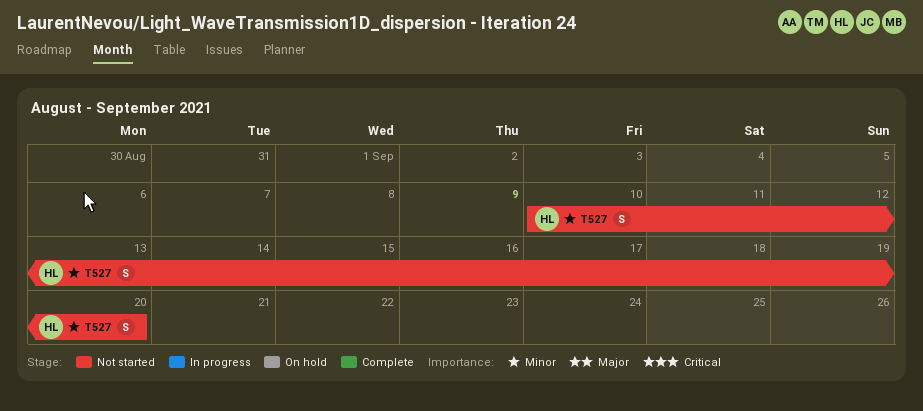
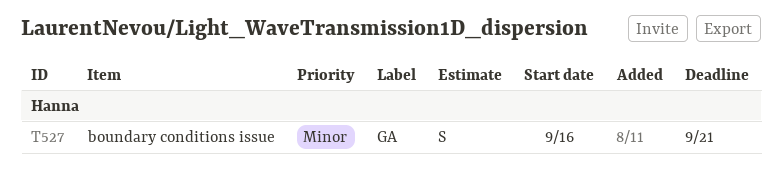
T527, start: Sep 10 -> Sep 16
T527, due: Sep 20 -> Sep 21

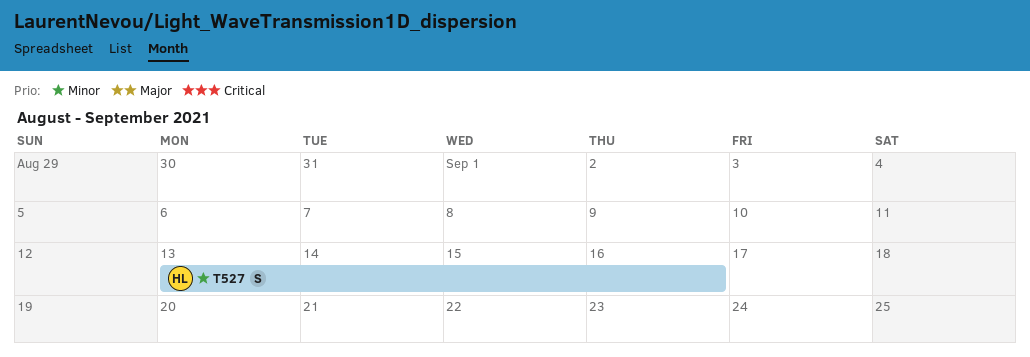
T527, start: Sep 16 -> Sep 13
T527, due: Sep 21 -> Sep 16

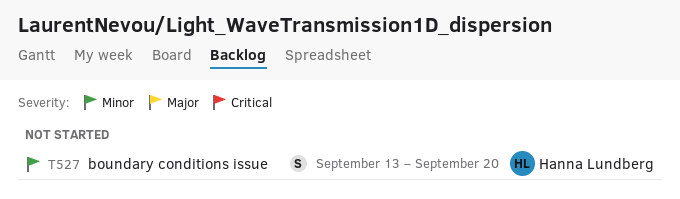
T527, due: Sep 16 -> Sep 20

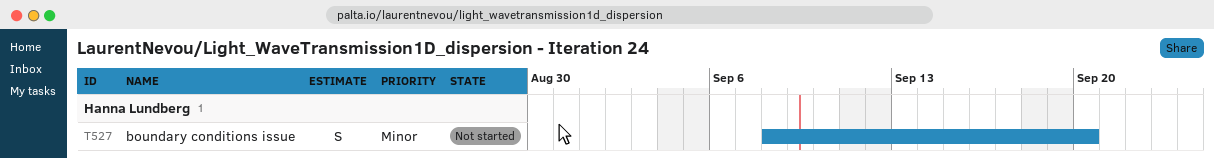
T527, start: Sep 13 -> Sep 8

